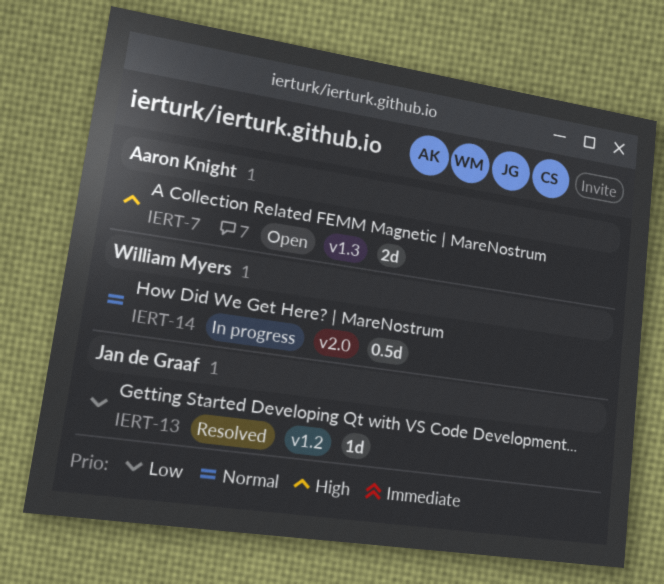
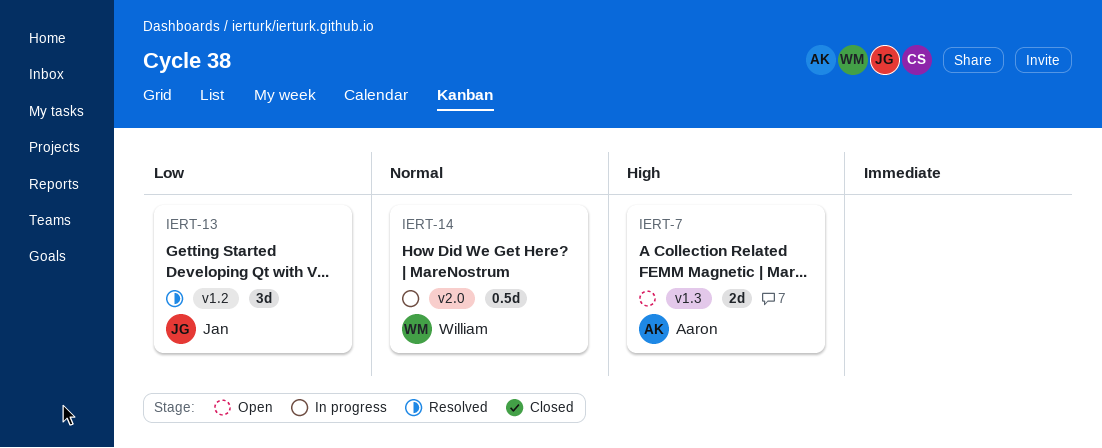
IERT-13, estimate: 1d -> 3d

